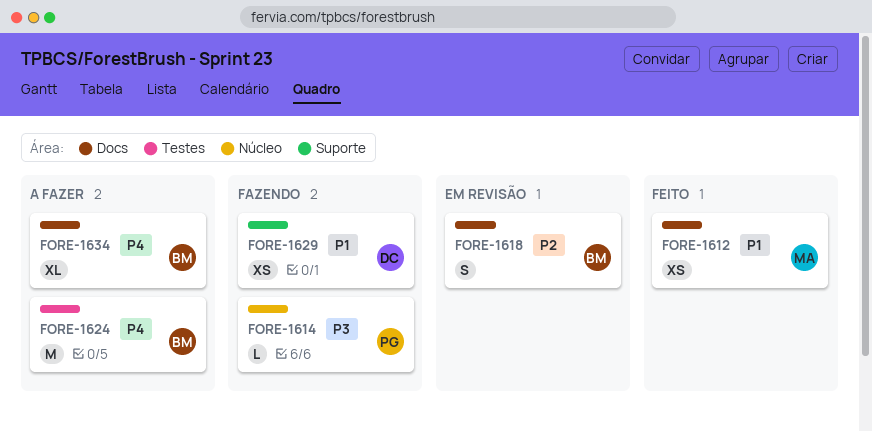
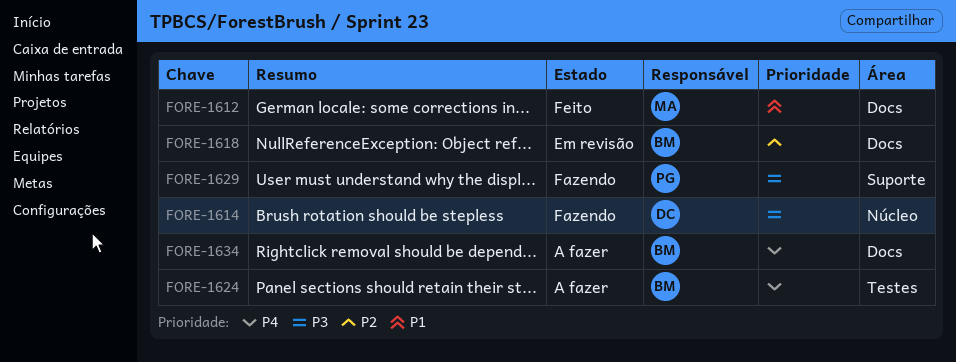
FORE-1614, owner: PG -> DC
FORE-1629, owner: DC -> PG
FORE-1629, priority: P1 -> P3

